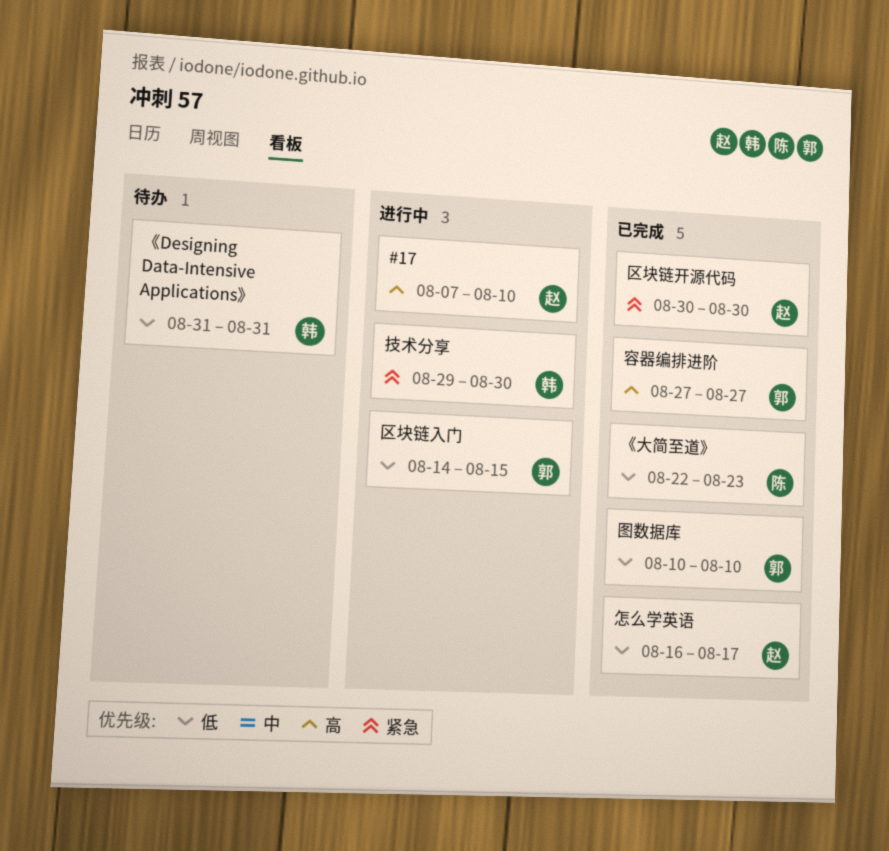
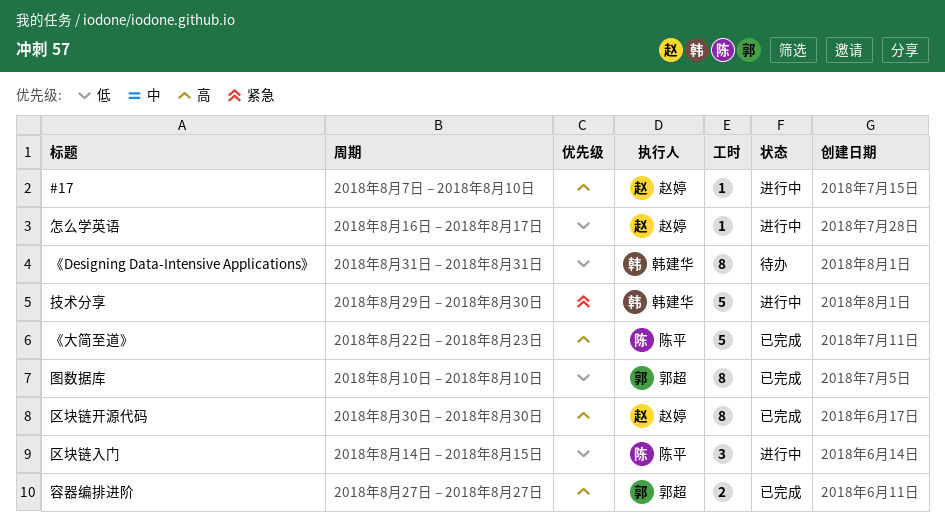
《大简至道》, priority: 低 -> 高
区块链入门, owner: 郭超 -> 陈平
区块链开源代码, priority: 紧急 -> 高
怎么学英语, status: 已完成 -> 进行中

